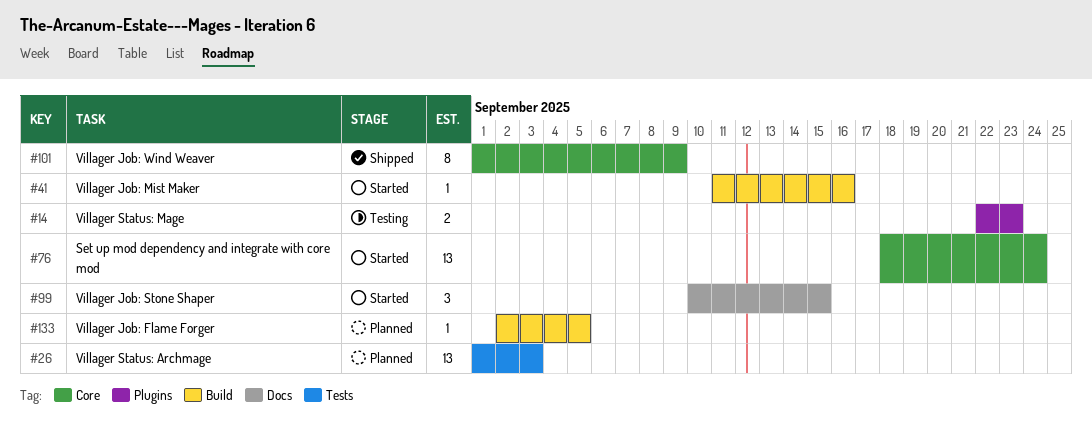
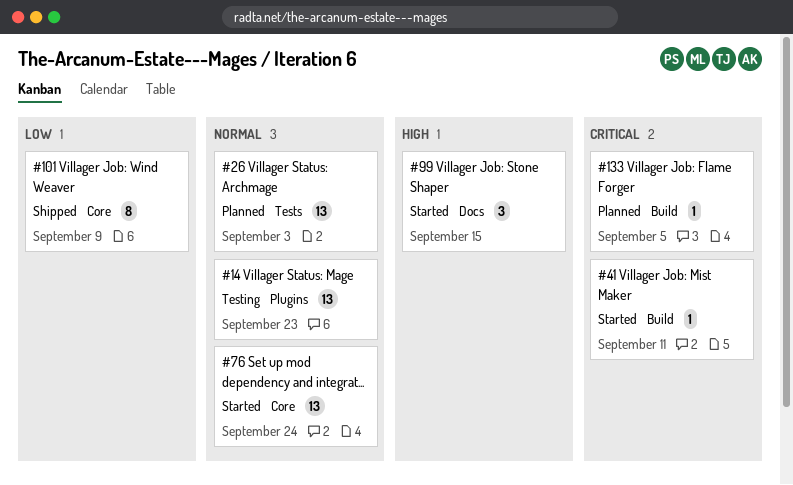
#14, estimate: 2 -> 13
#41, due: Sep 16 -> Sep 11

